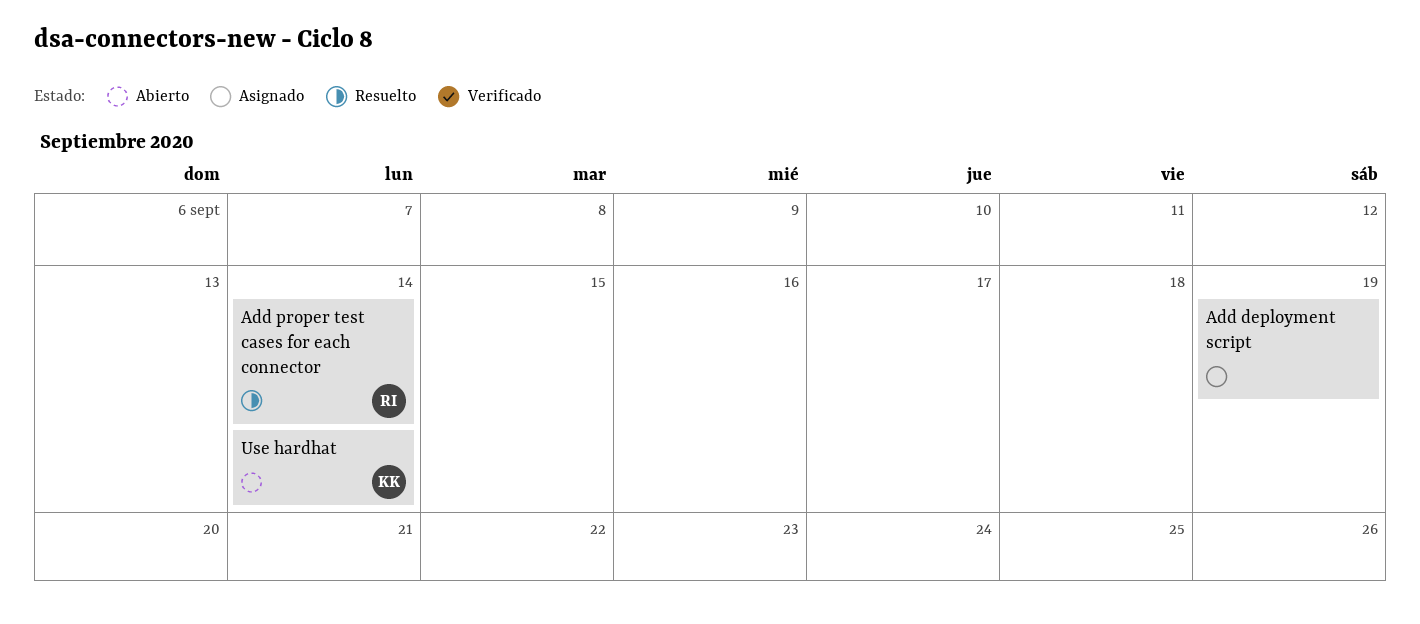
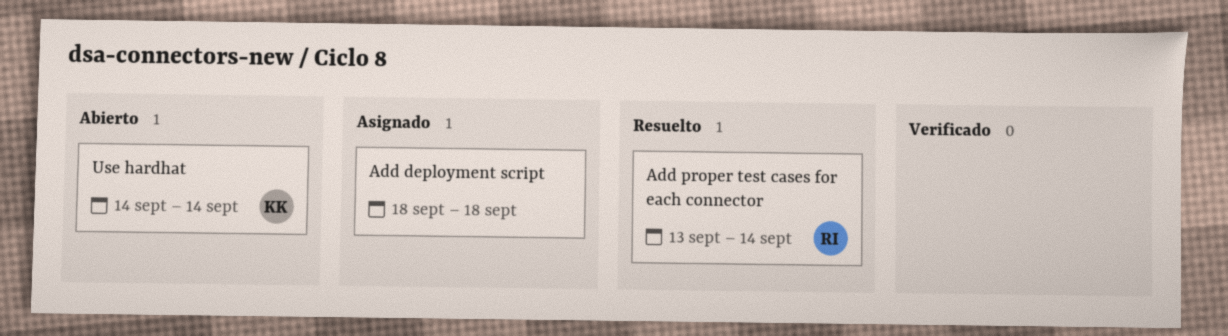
Add deployment script, due: Sep 19 -> Sep 18

